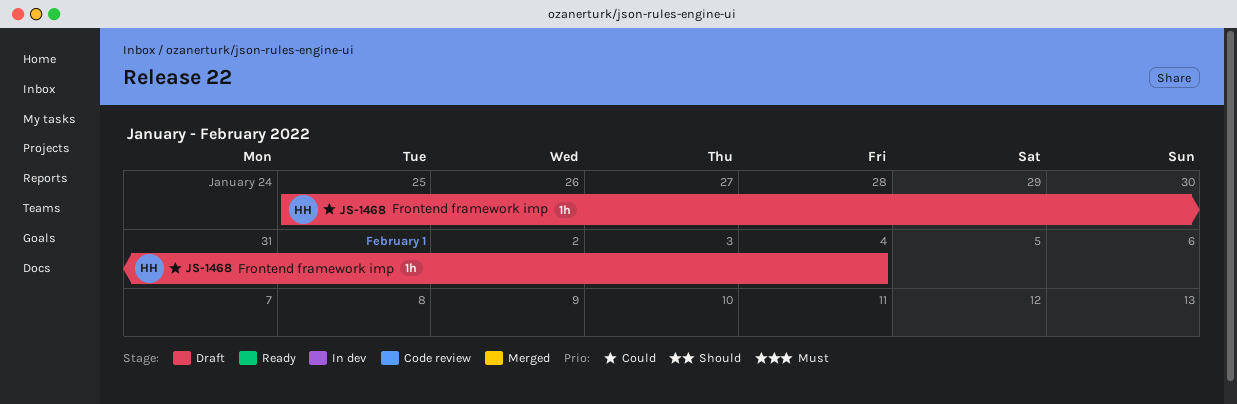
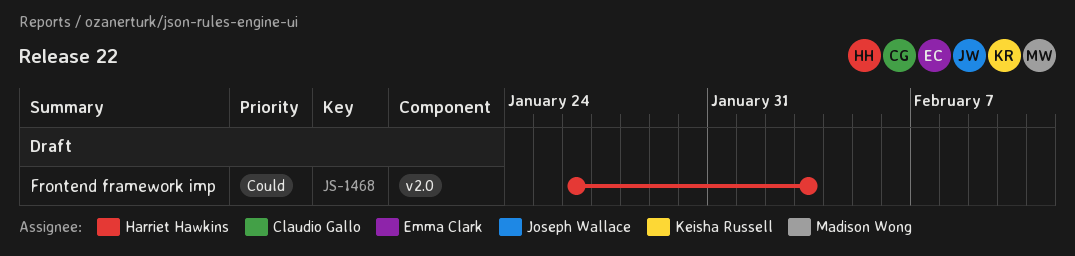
JS-1468, start: Jan 25 -> Jan 26
JS-1468, due: Feb 4 -> Feb 3

